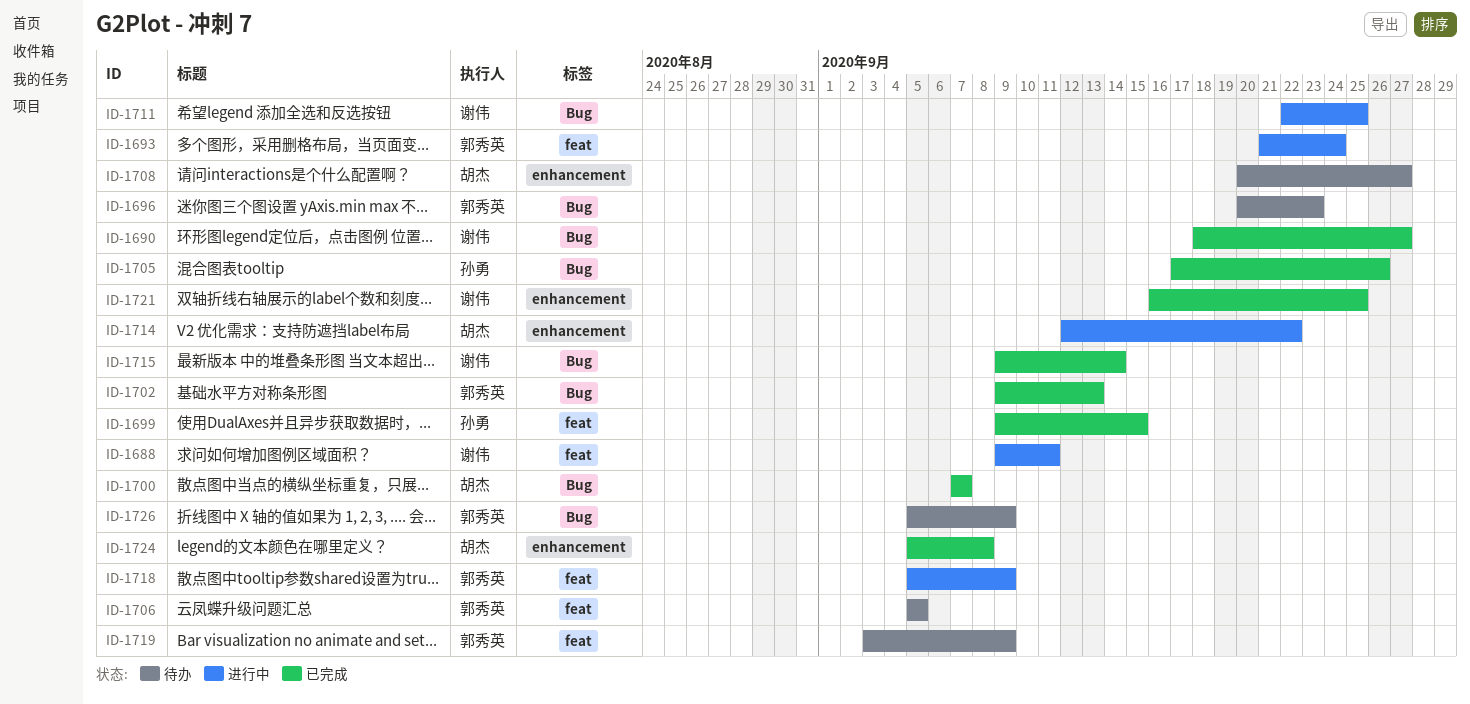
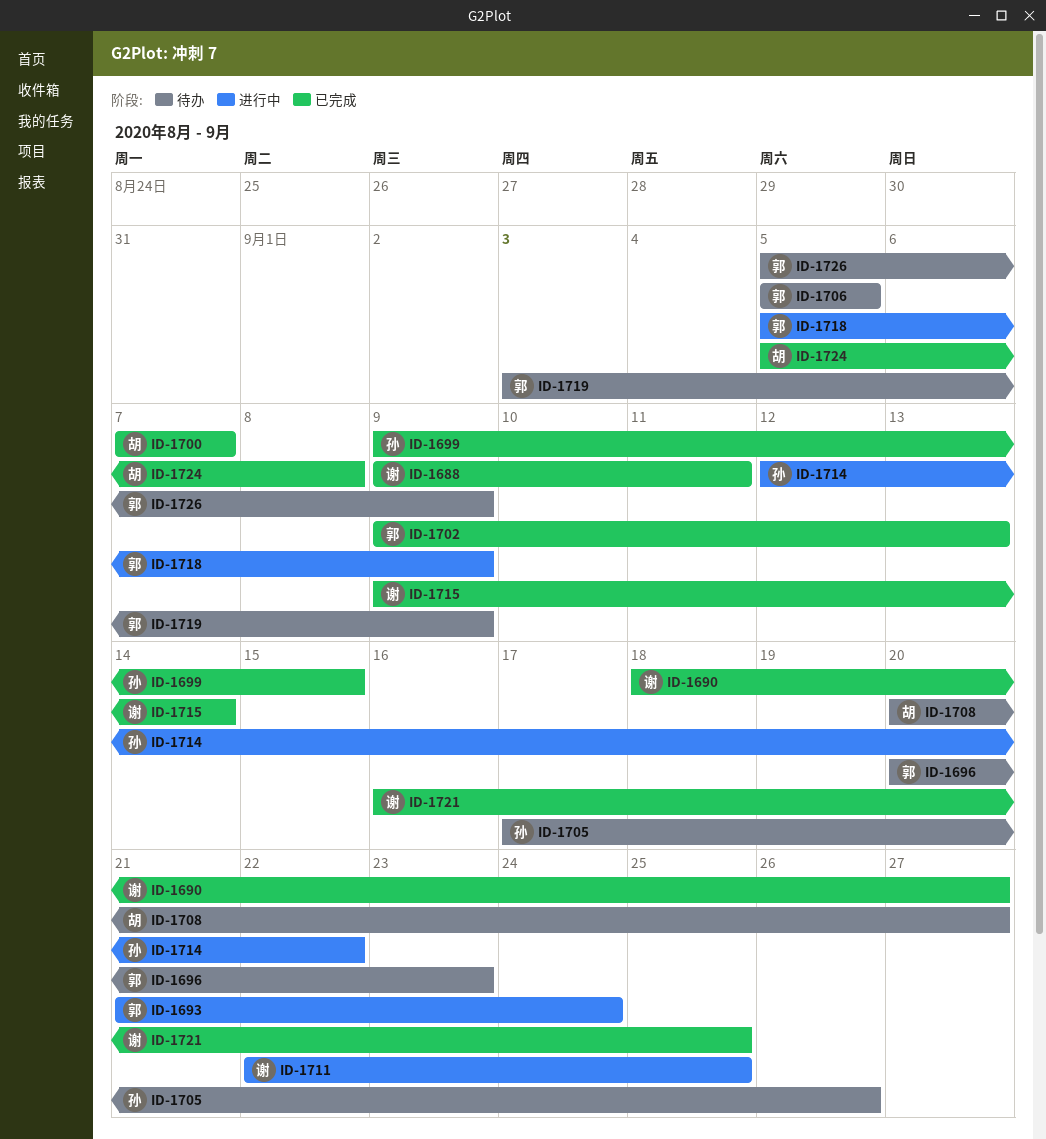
ID-1688, status: 进行中 -> 已完成
ID-1705, status: 已完成 -> 待办
ID-1714, owner: 胡杰 -> 孙勇

